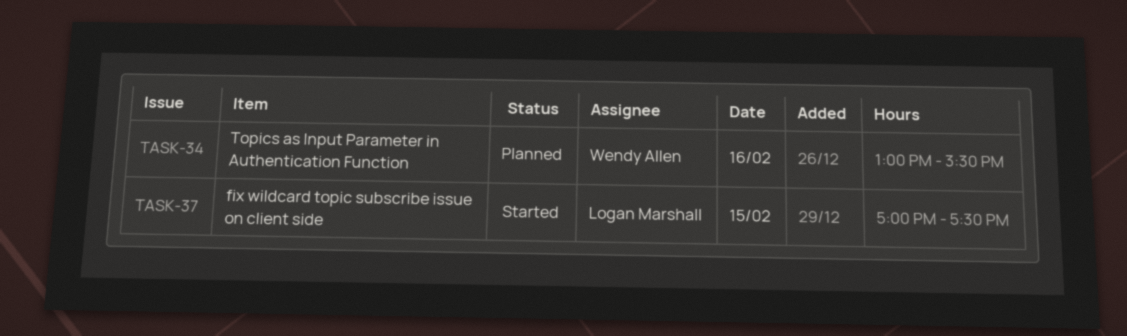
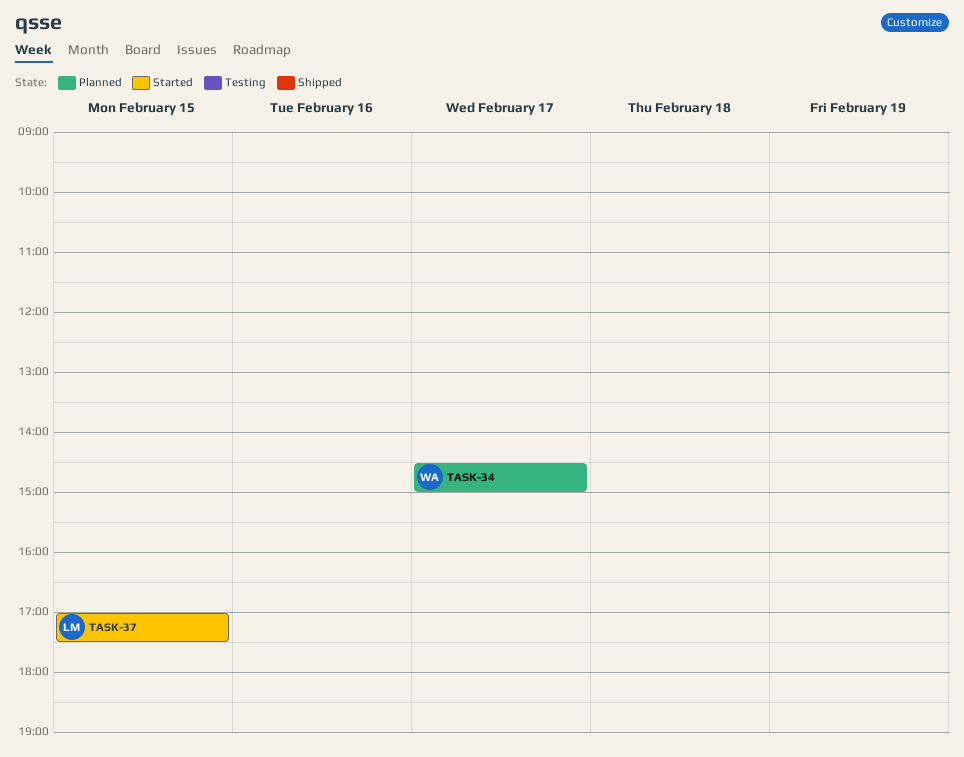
TASK-34, day: Feb 16 -> Feb 17
TASK-34, begins: 13:00 -> 14:30
TASK-34, ends: 15:30 -> 15:00

